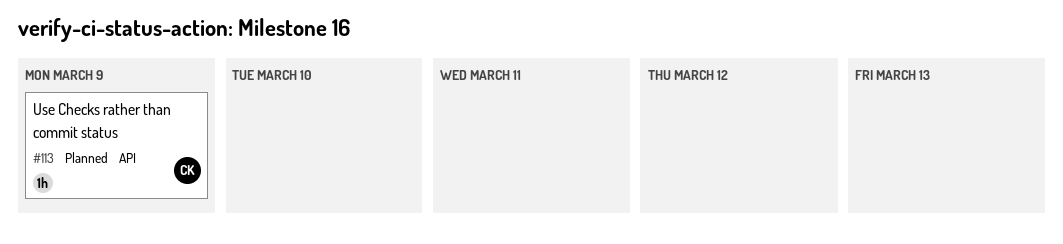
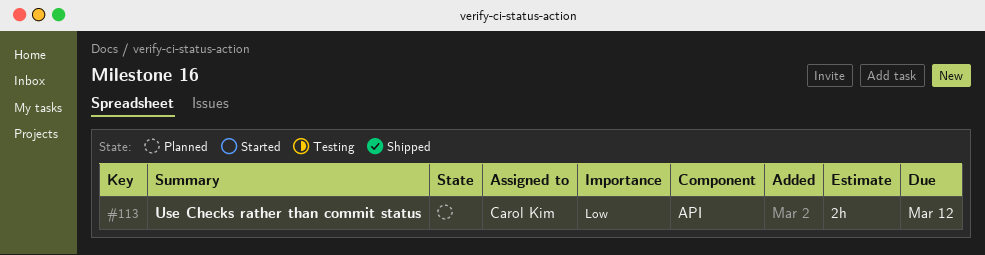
#113, estimate: 1h -> 2h
#113, due: Mar 9 -> Mar 12

